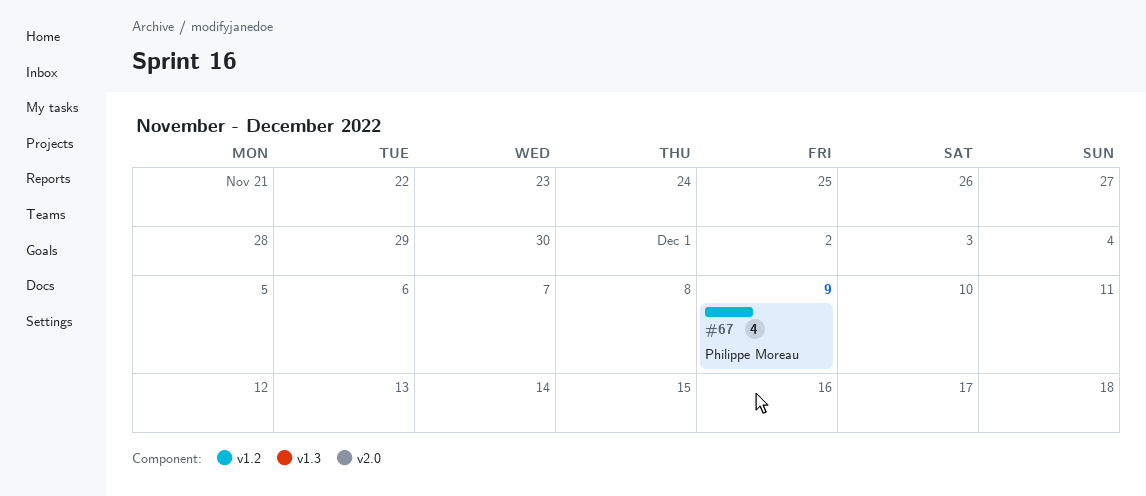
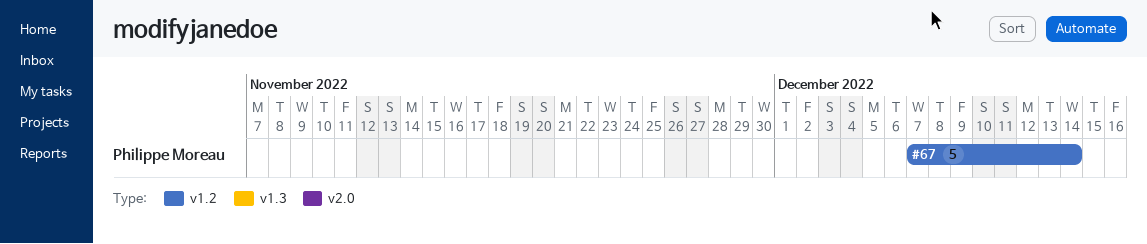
#67, estimate: 4 -> 5
#67, due: Dec 9 -> Dec 14

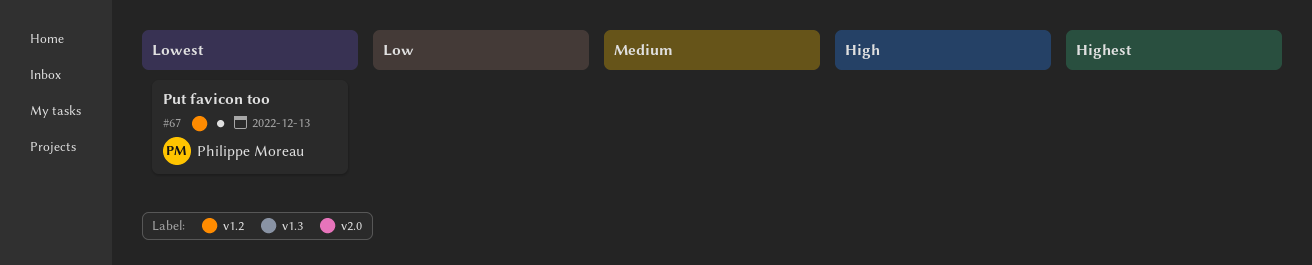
#67, estimate: 5 -> 1
#67, due: Dec 14 -> Dec 13

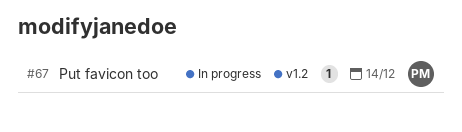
#67, due: Dec 13 -> Dec 14

